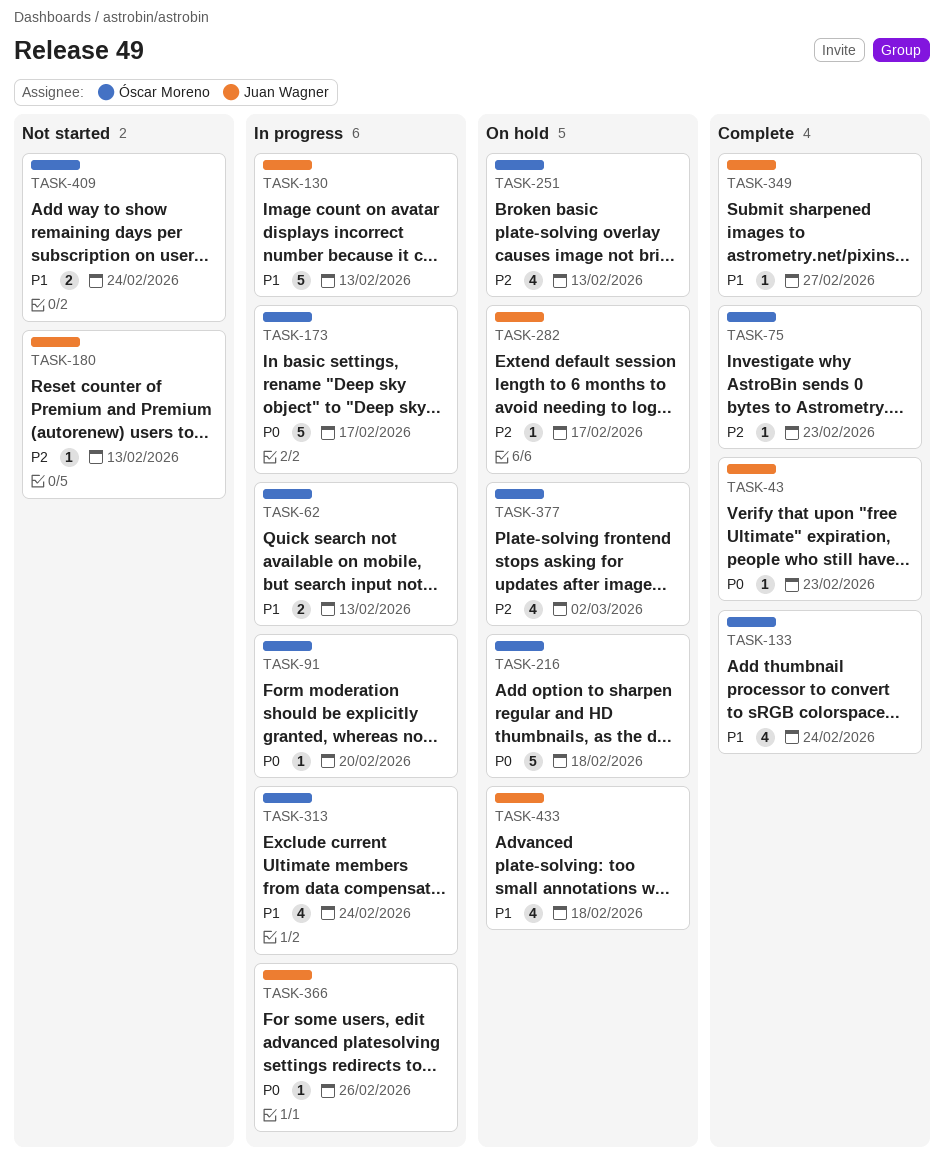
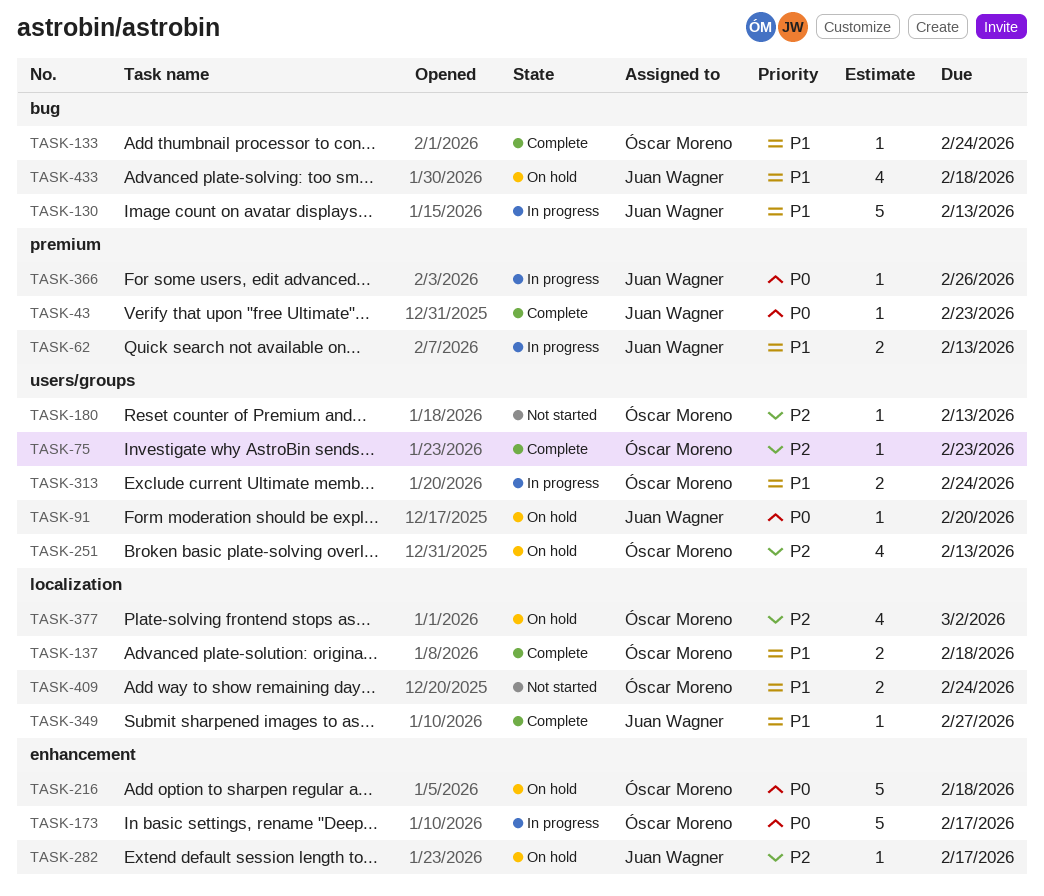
TASK-62, owner: Óscar Moreno -> Juan Wagner
TASK-91, status: In progress -> On hold
TASK-91, owner: Óscar Moreno -> Juan Wagner
TASK-133, estimate: 4 -> 1
TASK-137: none -> present
TASK-180, owner: Juan Wagner -> Óscar Moreno
TASK-313, estimate: 4 -> 2

